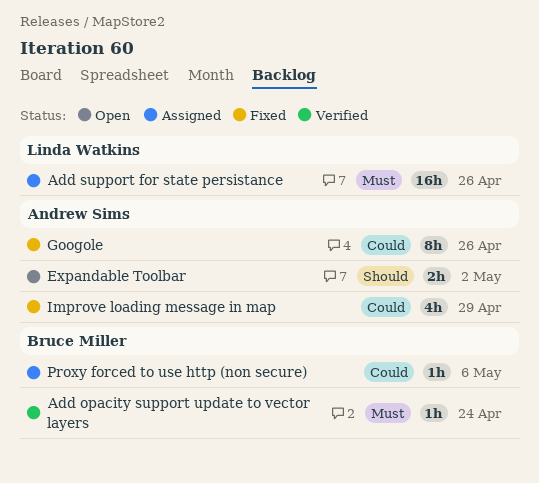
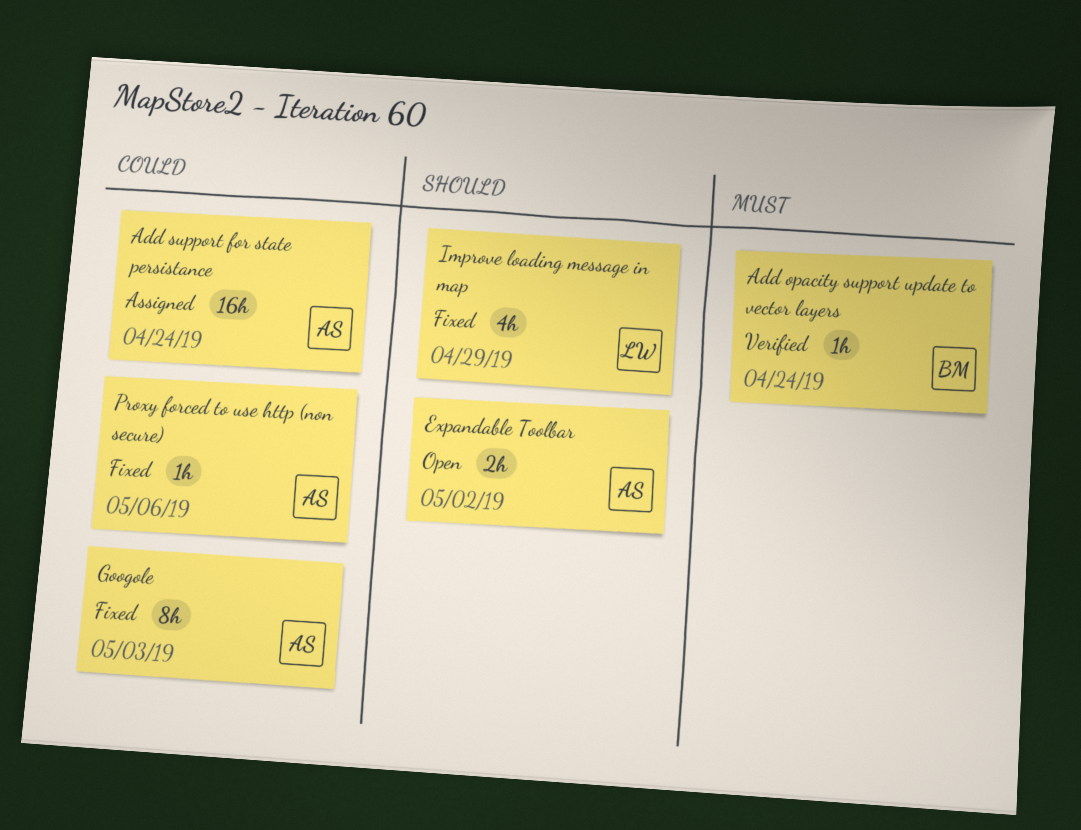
Add support for state persistance, owner: Linda Watkins -> Andrew Sims
Add support for state persistance, priority: Must -> Could
Add support for state persistance, due: Apr 26 -> Apr 24
Googole, due: Apr 26 -> May 3
Improve loading message in map, owner: Andrew Sims -> Linda Watkins
Improve loading message in map, priority: Could -> Should
Proxy forced to use http (non secure), status: Assigned -> Fixed
Proxy forced to use http (non secure), owner: Bruce Miller -> Andrew Sims

